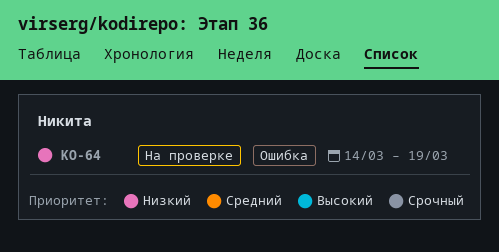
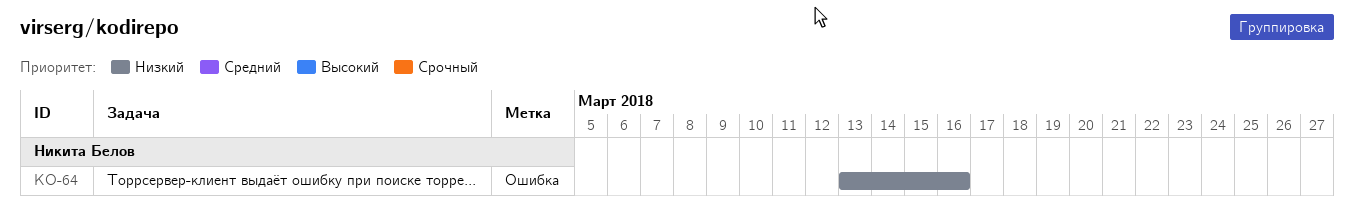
KO-64, start: Mar 14 -> Mar 13
KO-64, due: Mar 19 -> Mar 16

